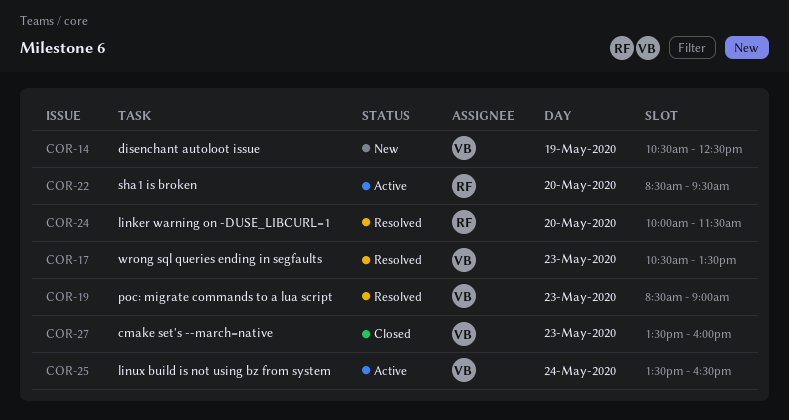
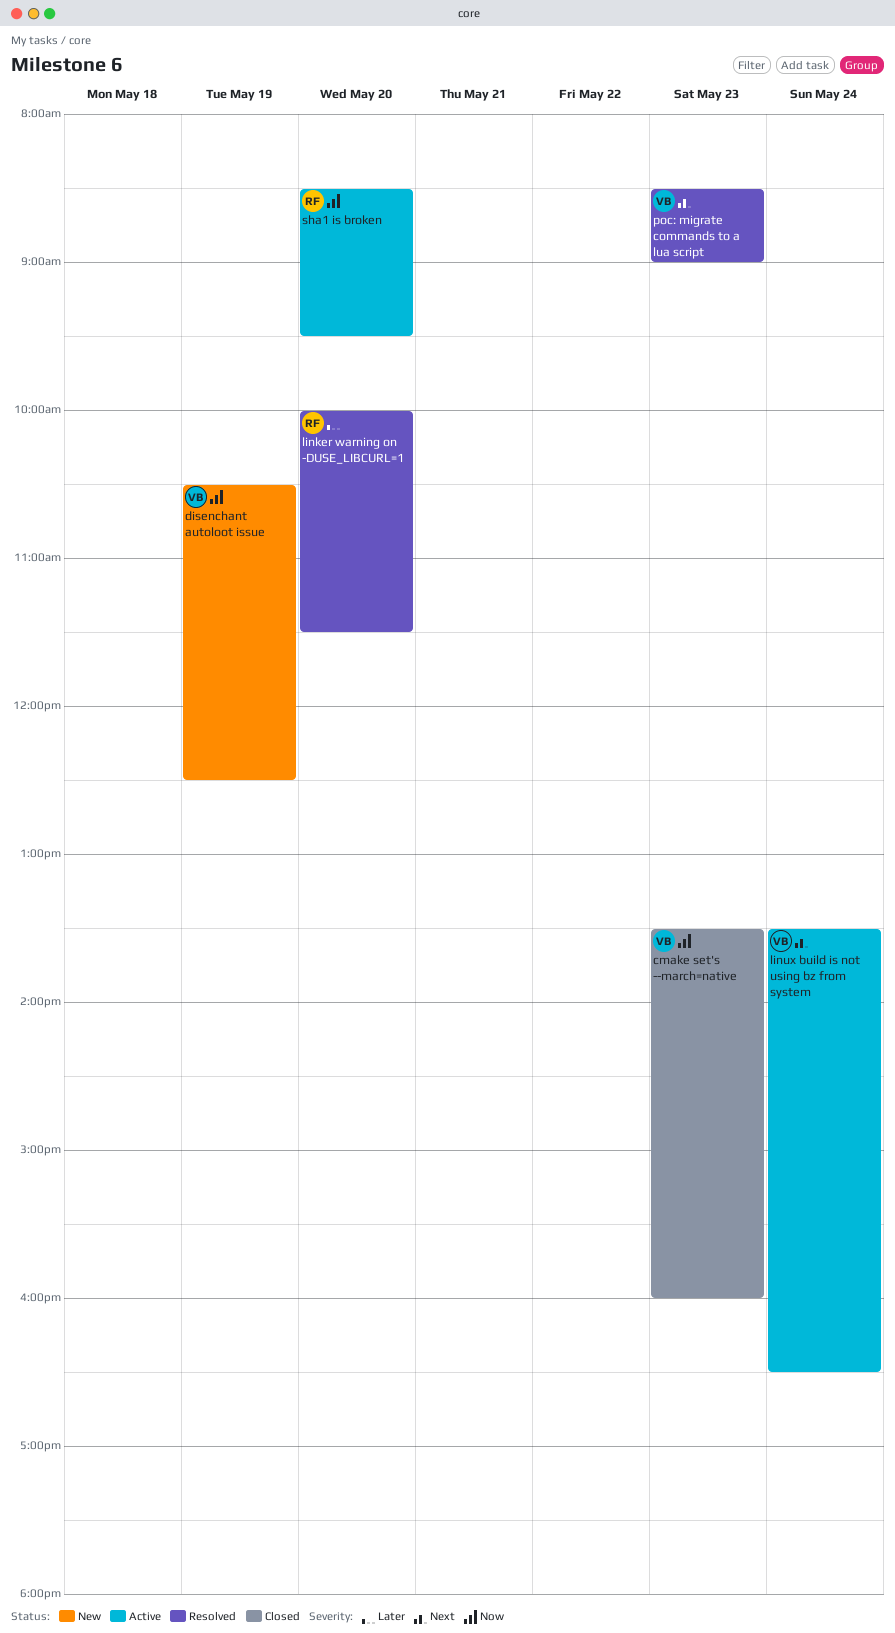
wrong sql queries ending in segfaults: present -> none

